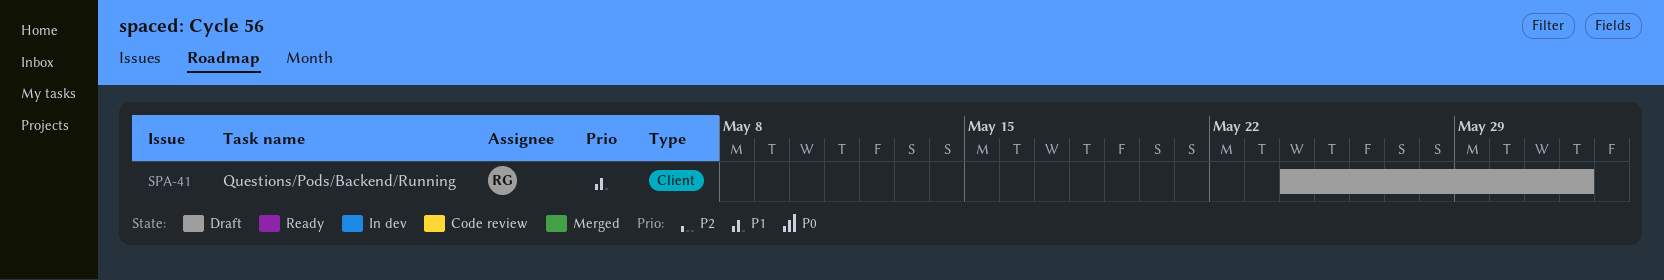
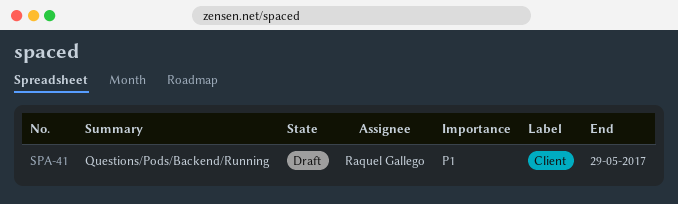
SPA-41, due: Jun 1 -> May 29

